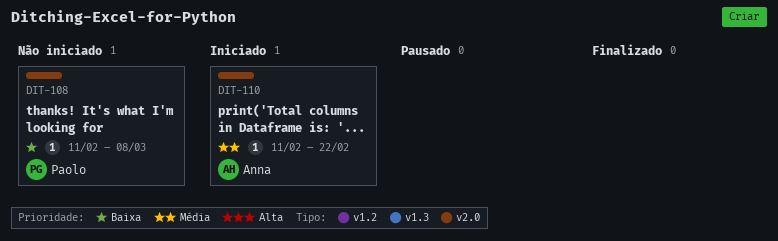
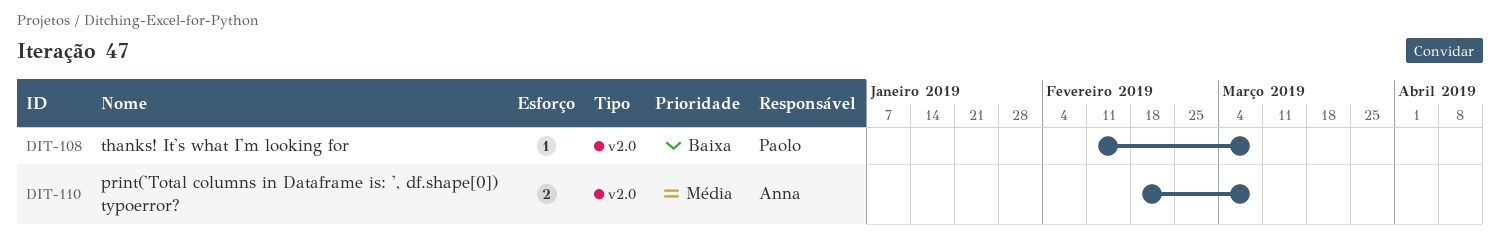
DIT-110, estimate: 1 -> 2
DIT-110, start: Feb 11 -> Feb 18
DIT-110, due: Feb 22 -> Mar 8

